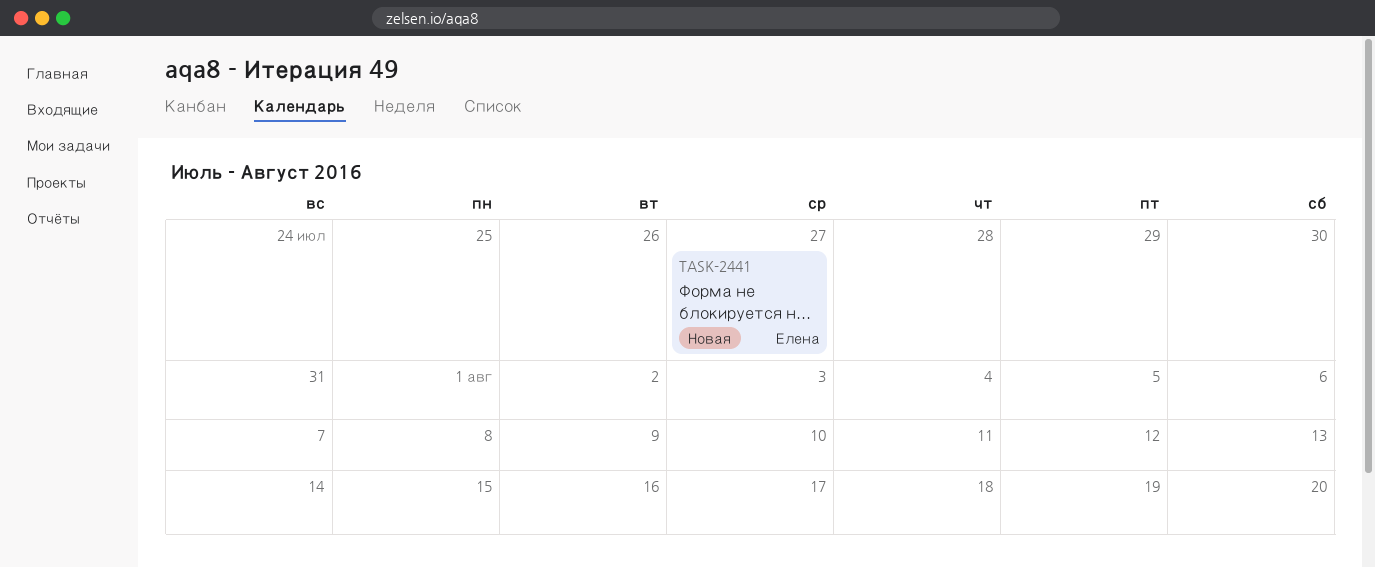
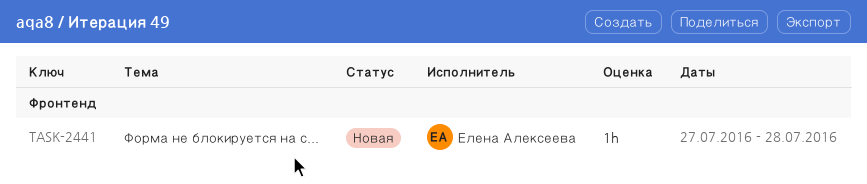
TASK-2441, due: Jul 27 -> Jul 28

